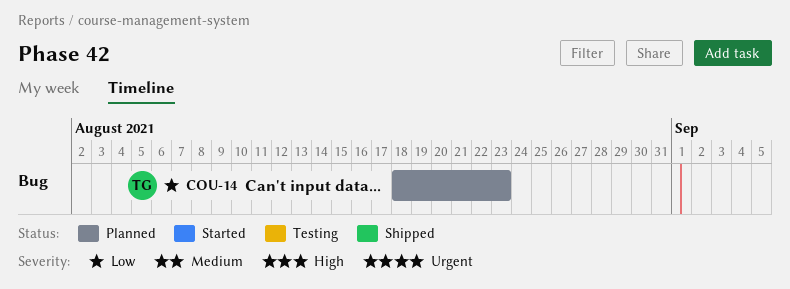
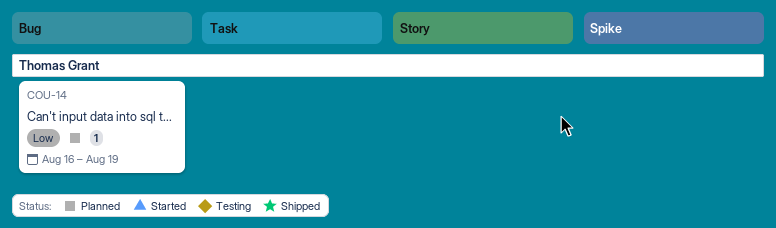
COU-14, start: Aug 18 -> Aug 16
COU-14, due: Aug 23 -> Aug 19

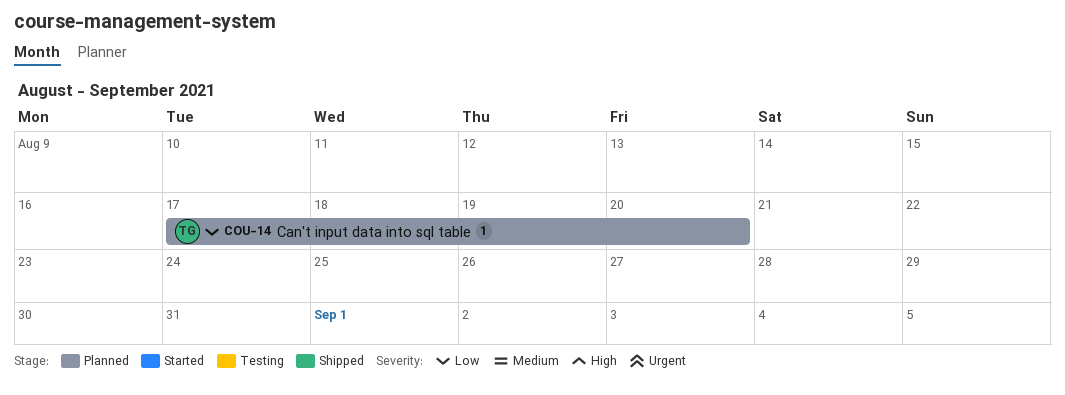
COU-14, start: Aug 16 -> Aug 17
COU-14, due: Aug 19 -> Aug 20

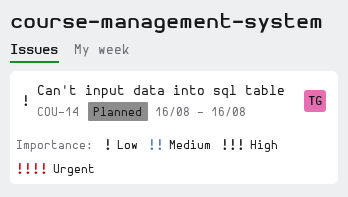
COU-14, start: Aug 17 -> Aug 16
COU-14, due: Aug 20 -> Aug 16

